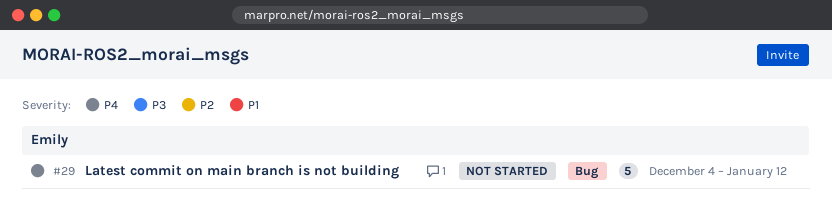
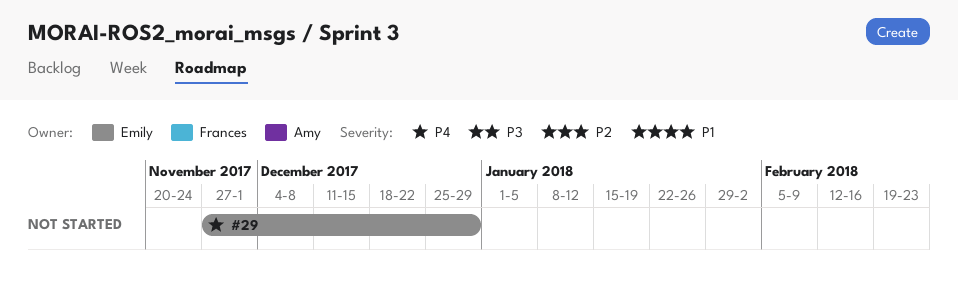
#29, start: Dec 4 -> Nov 27
#29, due: Jan 12 -> Dec 29

